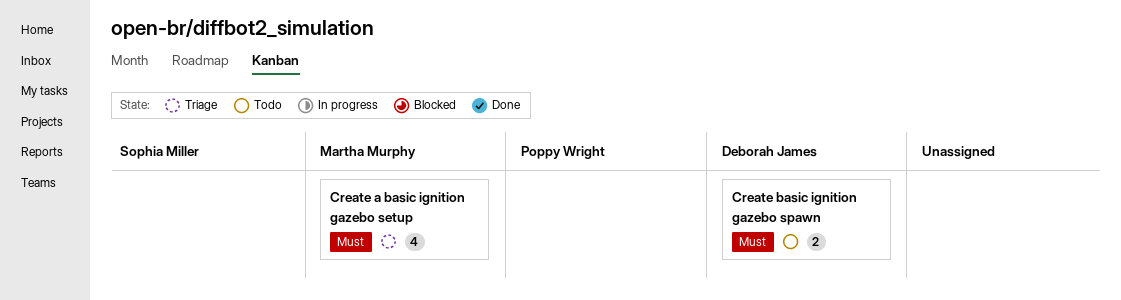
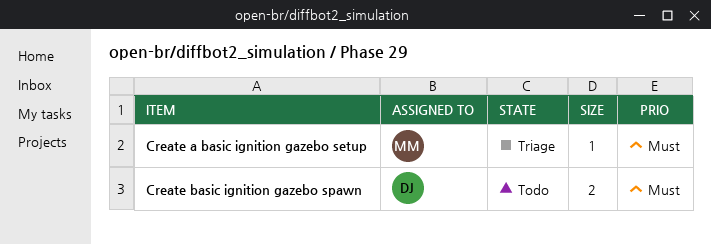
Create a basic ignition gazebo setup, estimate: 4 -> 1

